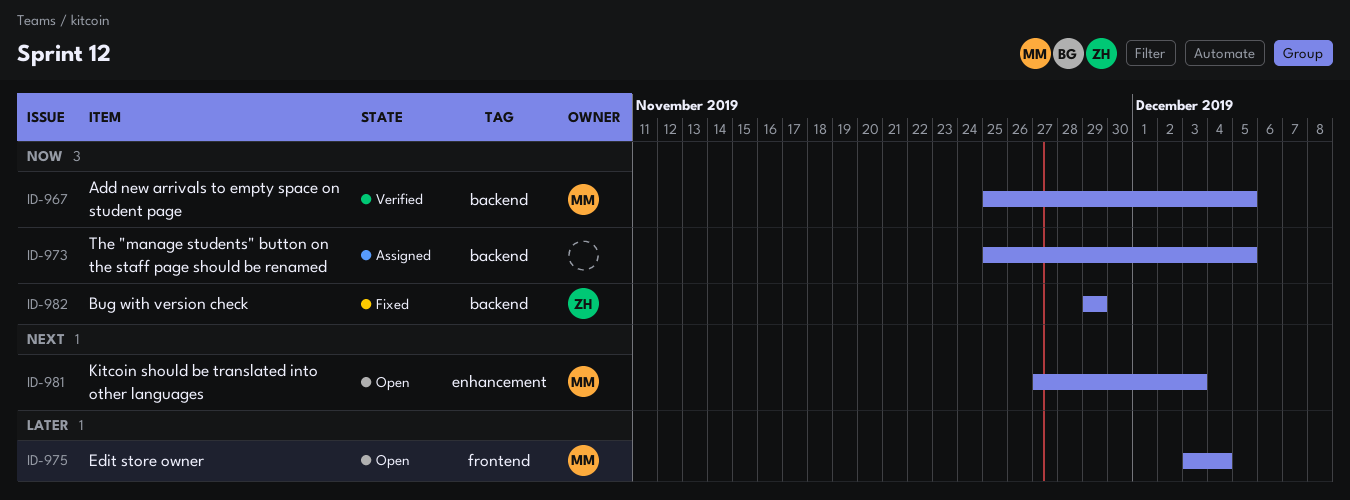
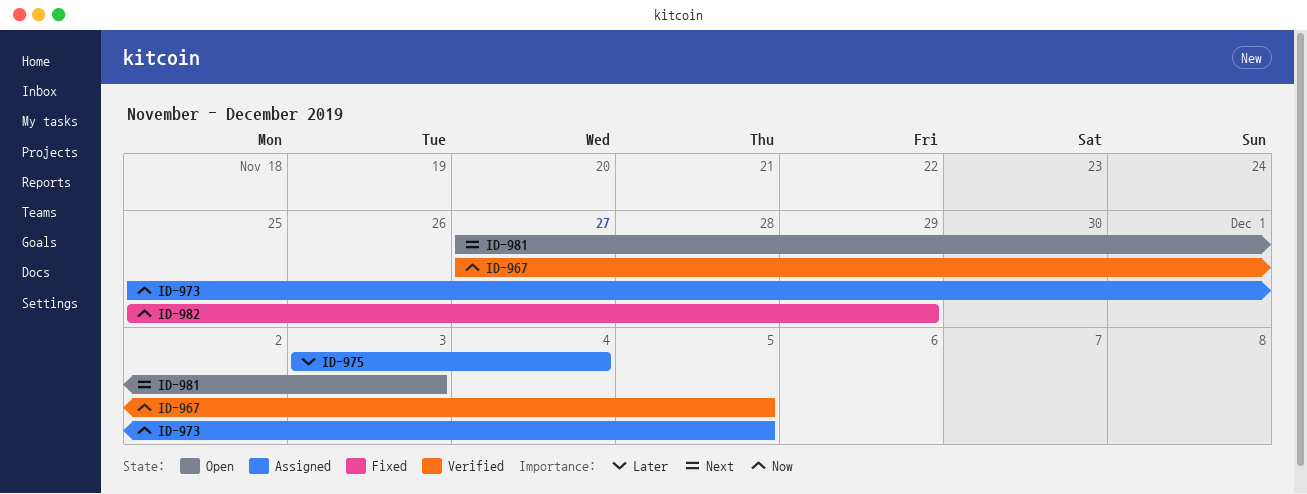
ID-967, start: Nov 25 -> Nov 27
ID-975, status: Open -> Assigned
ID-982, start: Nov 29 -> Nov 25

